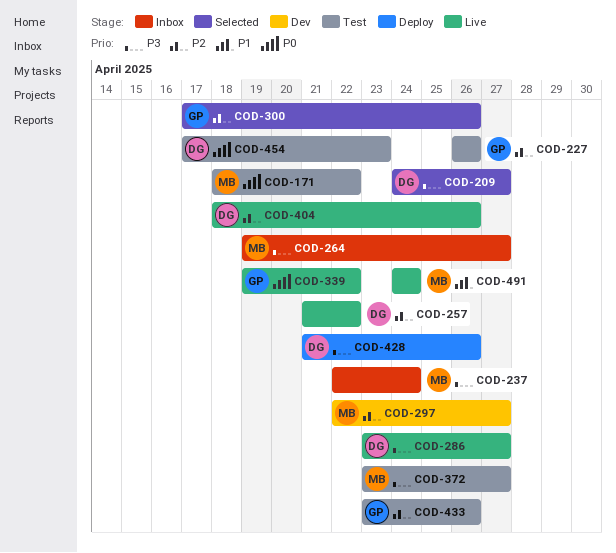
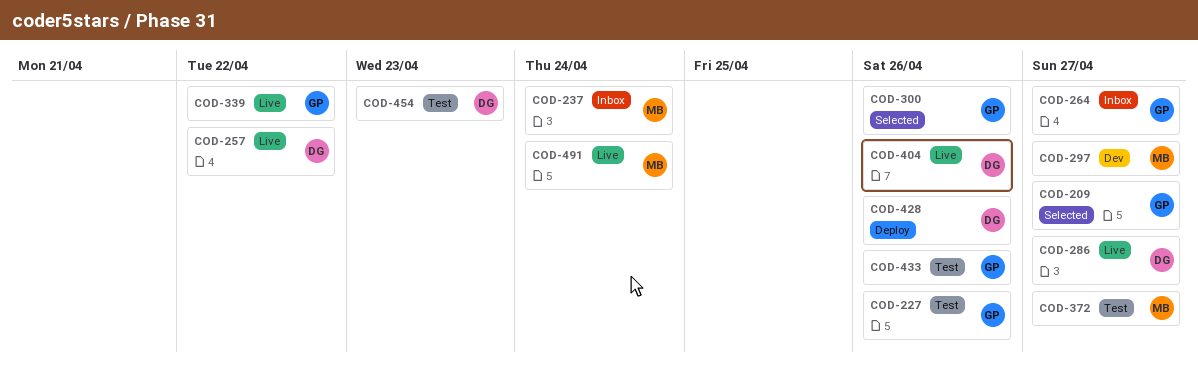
COD-171: present -> none
COD-209, owner: DG -> GP
COD-264, owner: MB -> GP

